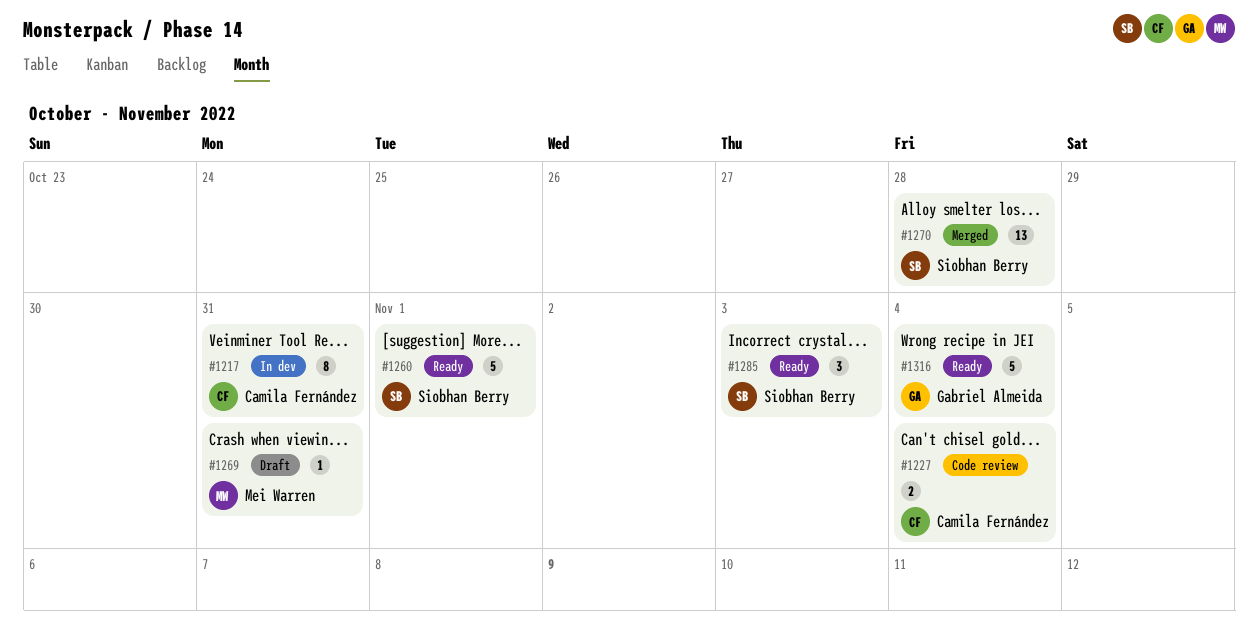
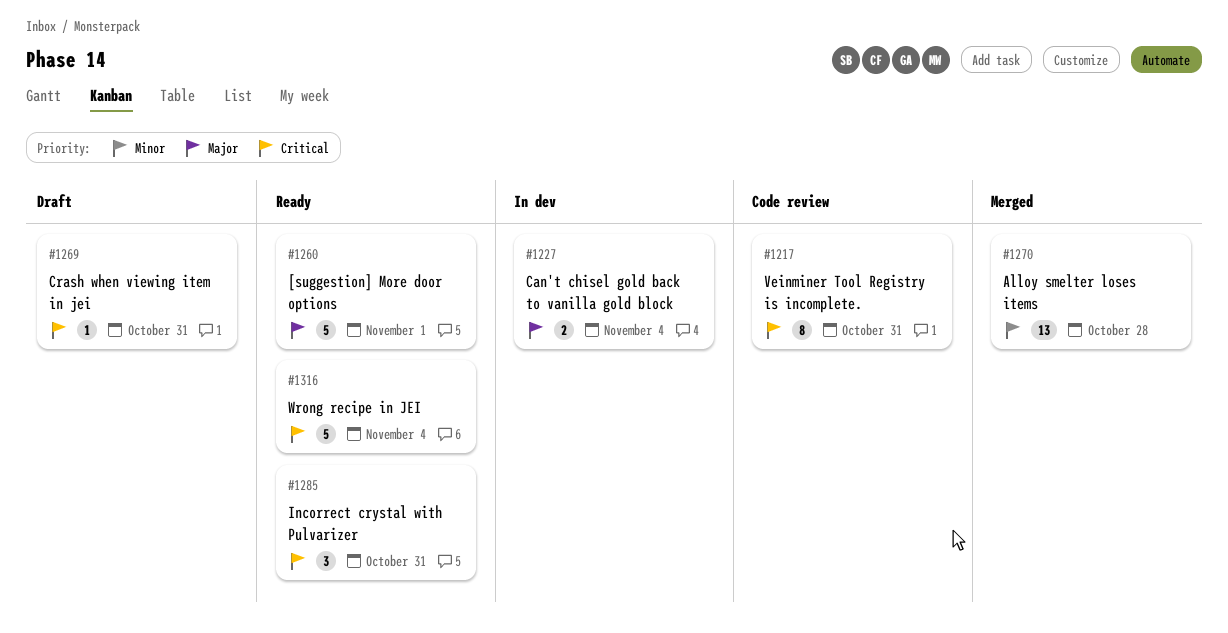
#1217, status: In dev -> Code review
#1227, status: Code review -> In dev
#1285, due: Nov 3 -> Oct 31

